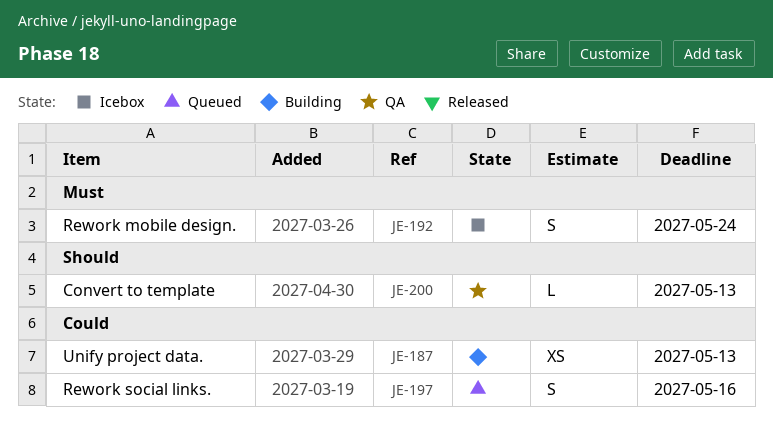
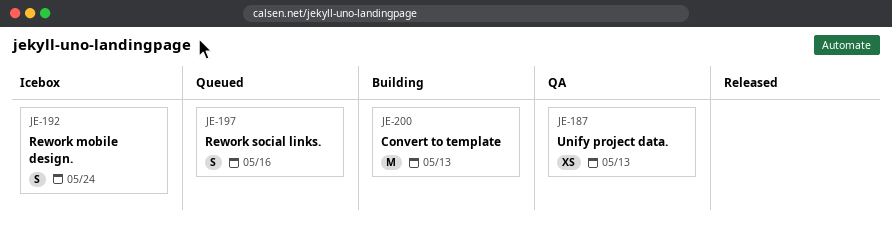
JE-187, status: Building -> QA
JE-200, status: QA -> Building
JE-200, estimate: L -> M

